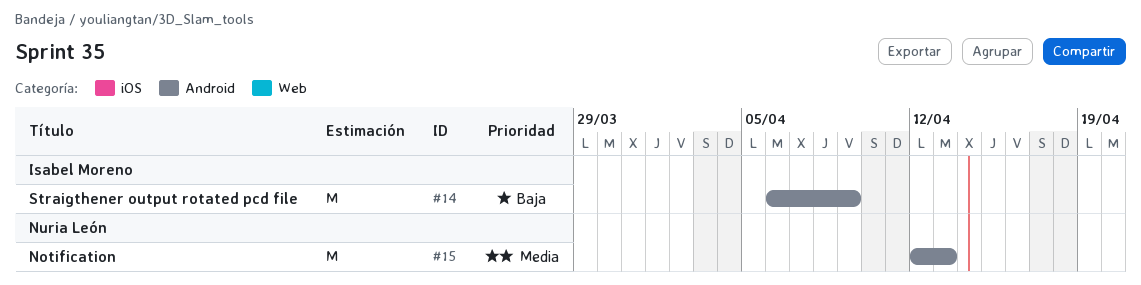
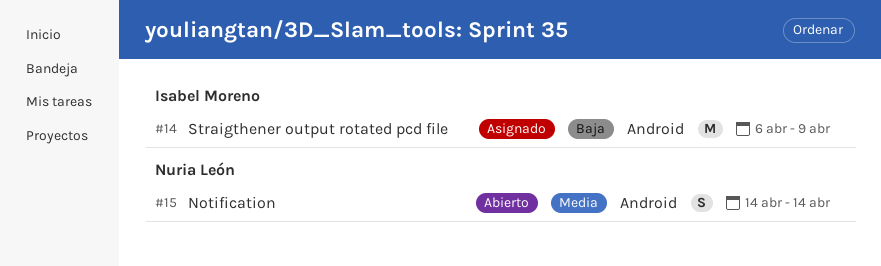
#15, estimate: M -> S
#15, start: Apr 12 -> Apr 14
#15, due: Apr 13 -> Apr 14

